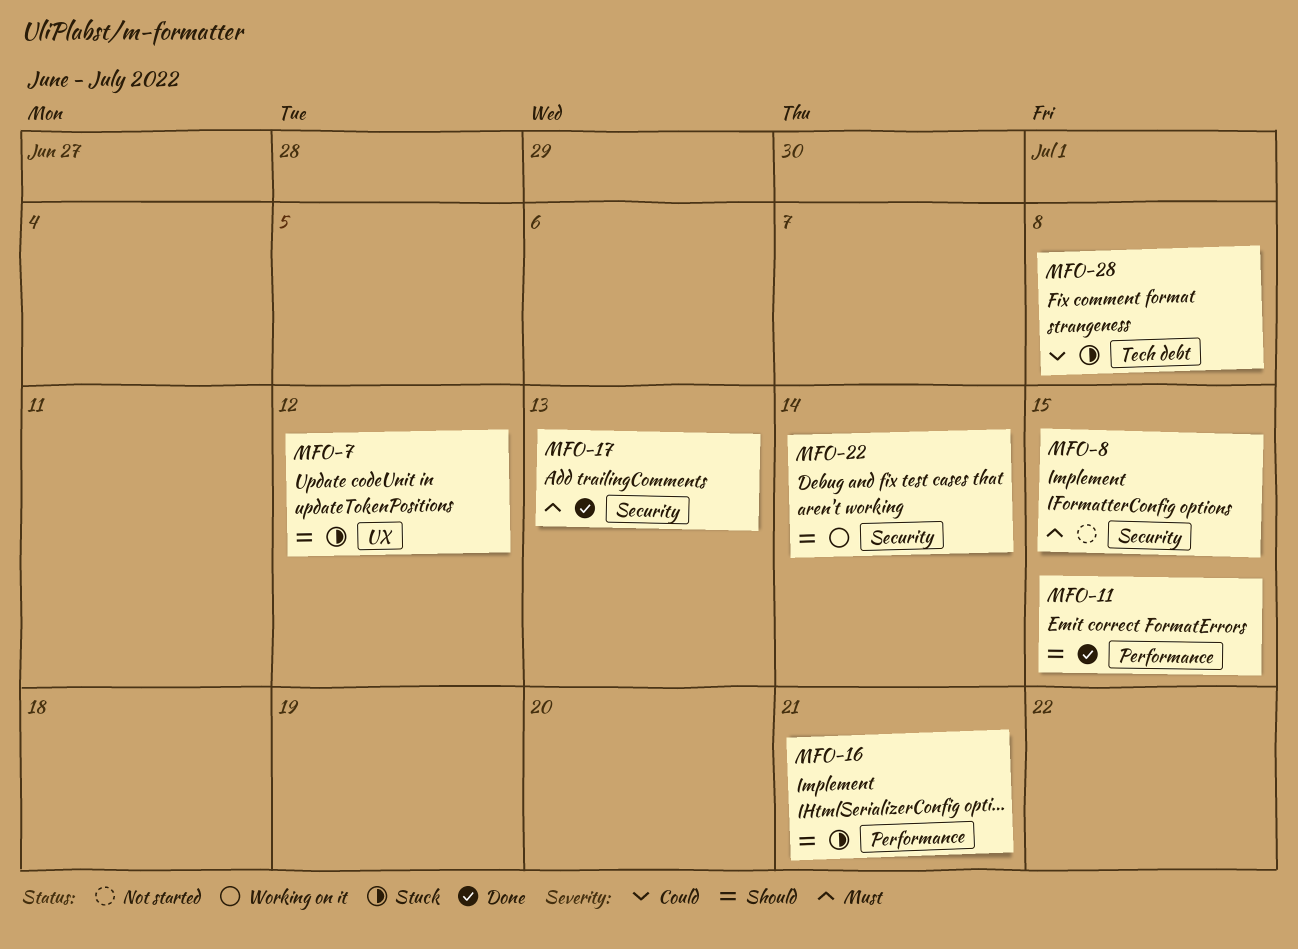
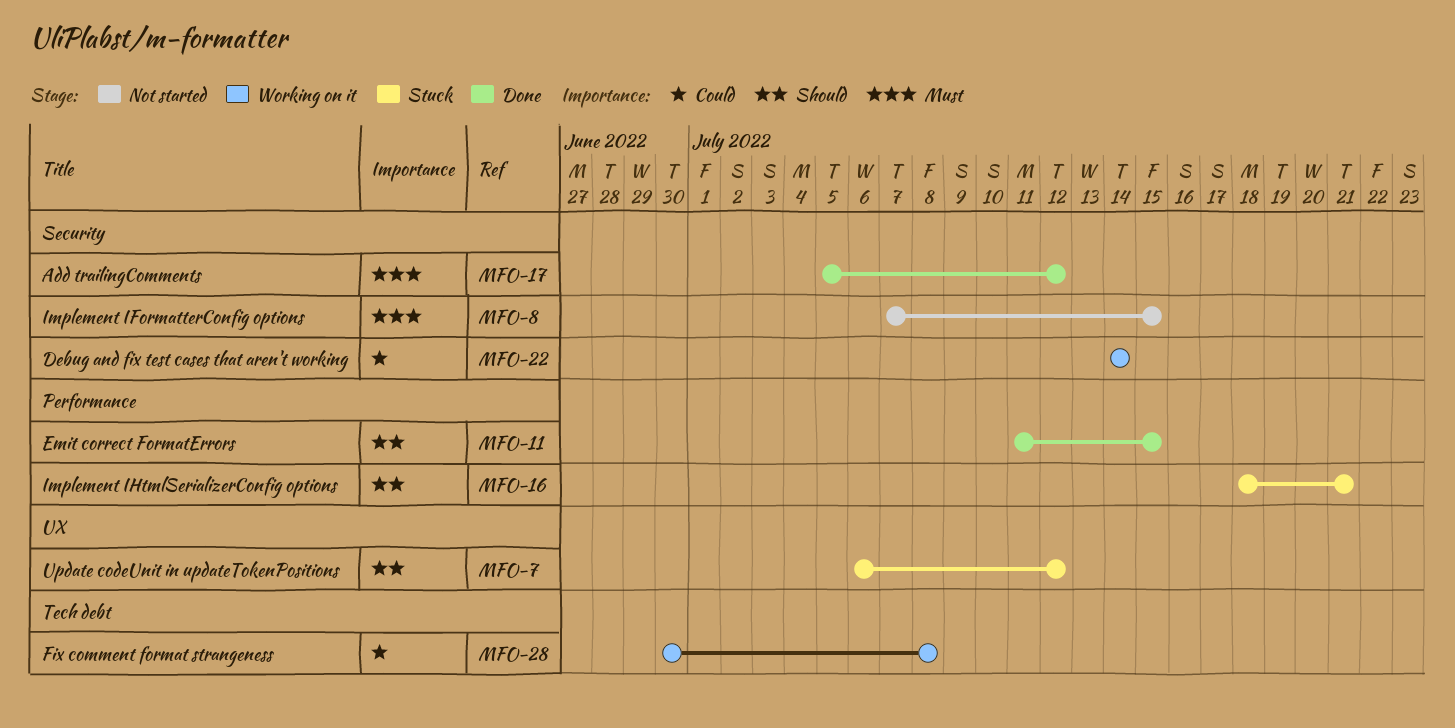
MFO-17, due: Jul 13 -> Jul 12
MFO-22, priority: Should -> Could
MFO-28, status: Stuck -> Working on it

